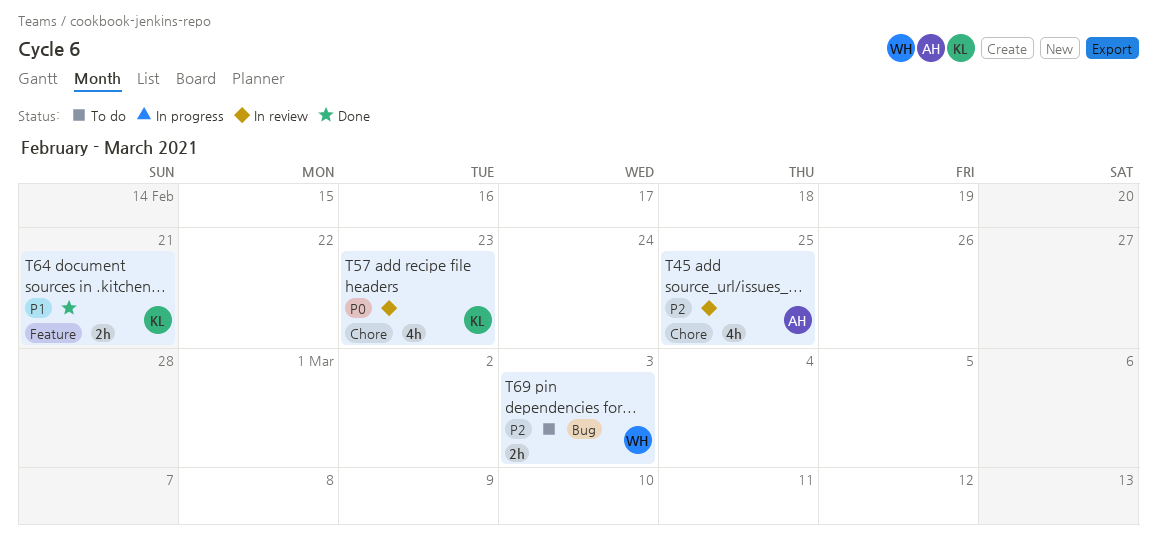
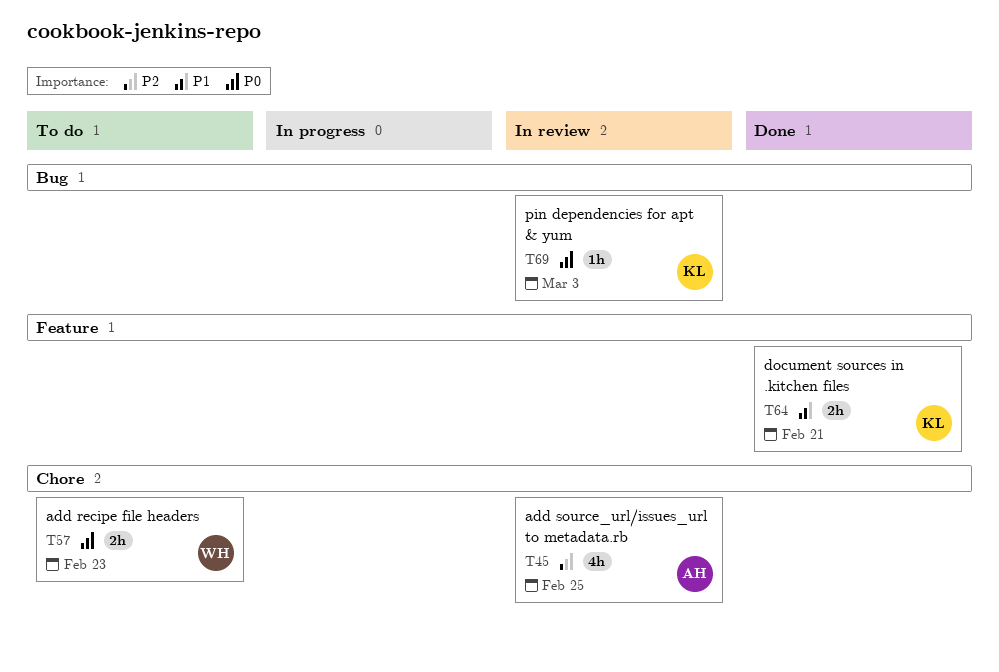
T57, status: In review -> To do
T57, owner: KL -> WH
T57, estimate: 4h -> 2h
T69, status: To do -> In review
T69, owner: WH -> KL
T69, priority: P2 -> P0
T69, estimate: 2h -> 1h

